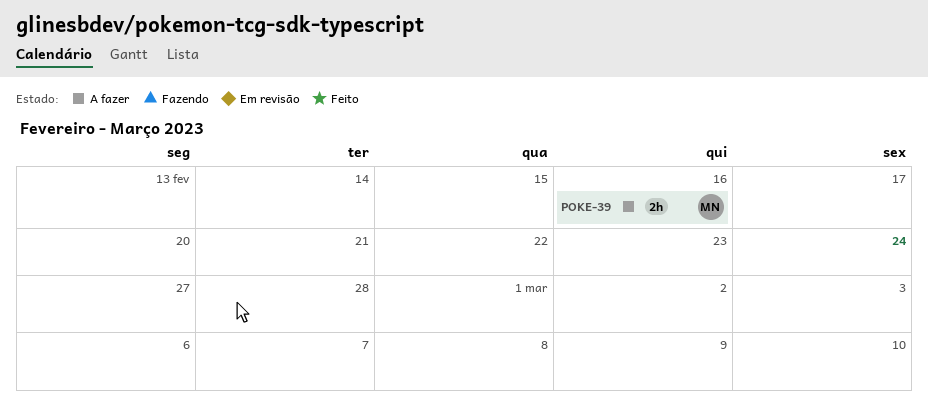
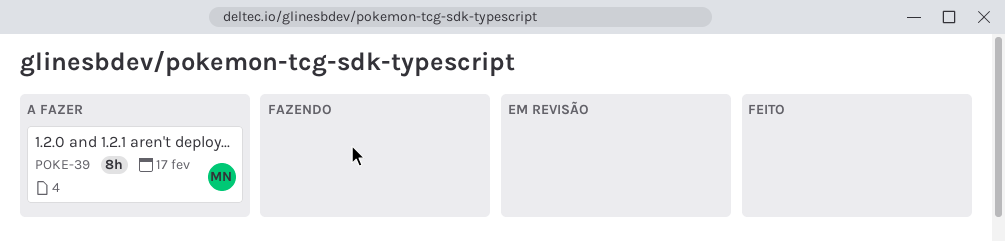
POKE-39, estimate: 2h -> 8h
POKE-39, due: Feb 16 -> Feb 17

